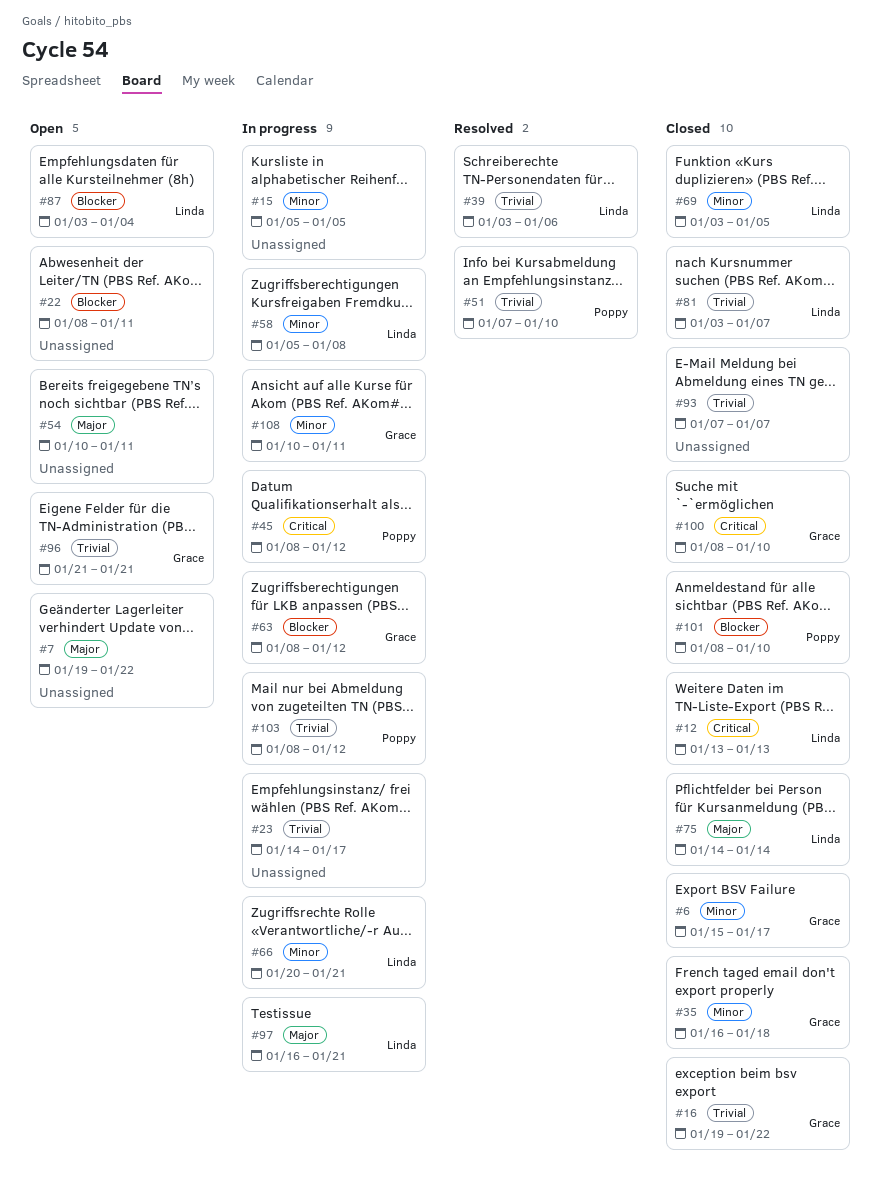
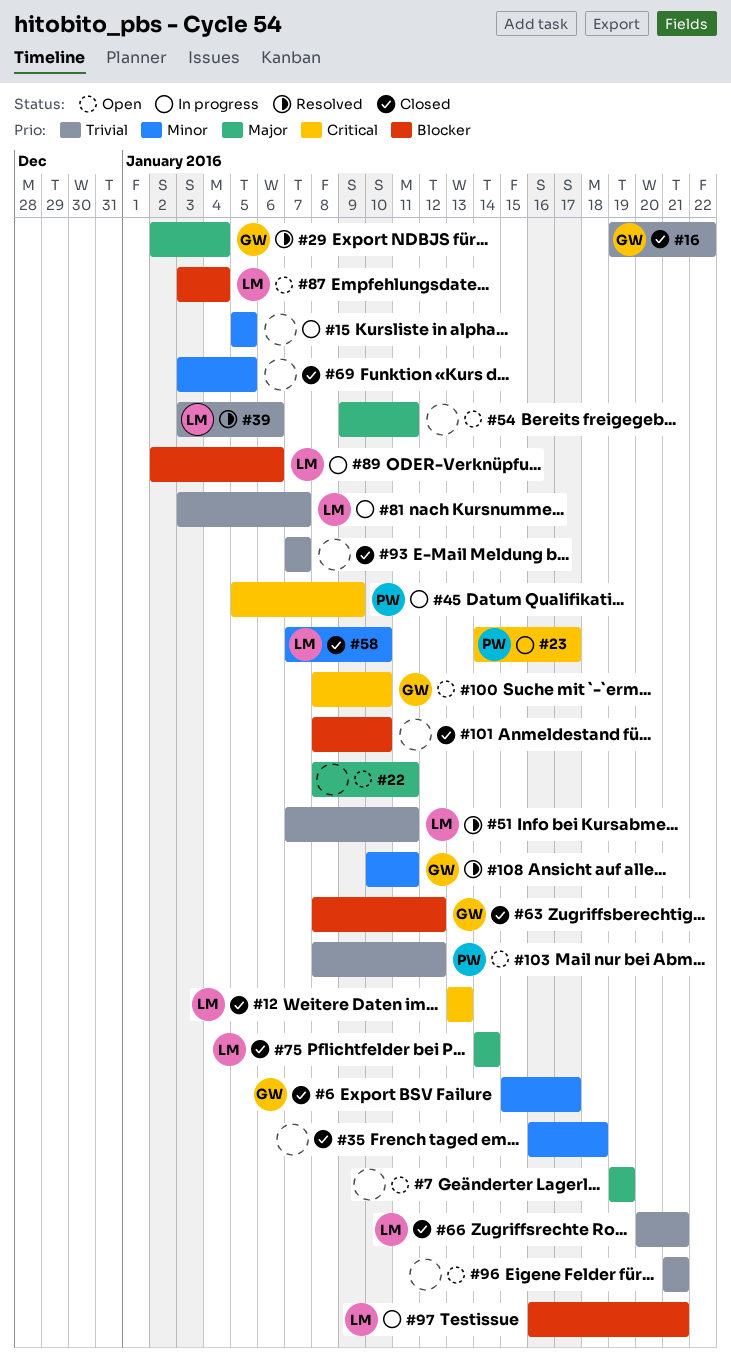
#7, due: Jan 22 -> Jan 19
#22, priority: Blocker -> Major
#23, owner: none -> Poppy
#23, priority: Trivial -> Critical
#29: none -> present
#35, owner: Grace -> none
#45, start: Jan 8 -> Jan 5
#45, due: Jan 12 -> Jan 9
#51, owner: Poppy -> Linda
#51, due: Jan 10 -> Jan 11
#54, start: Jan 10 -> Jan 9
#58, status: In progress -> Closed
#58, start: Jan 5 -> Jan 7
#58, due: Jan 8 -> Jan 10
#63, status: In progress -> Closed
#66, status: In progress -> Closed
#66, priority: Minor -> Trivial
#69, owner: Linda -> none
#81, status: Closed -> In progress
#89: none -> present
#96, owner: Grace -> none
#97, priority: Major -> Blocker
#100, status: Closed -> Open
#101, owner: Poppy -> none
#103, status: In progress -> Open
#108, status: In progress -> Resolved

